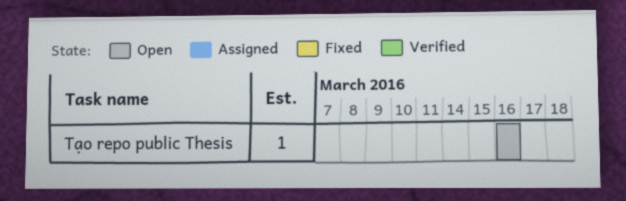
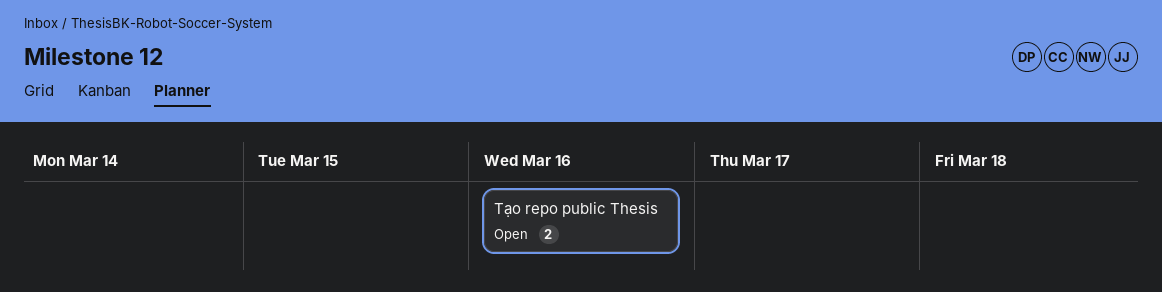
Tạo repo public Thesis, estimate: 1 -> 2

